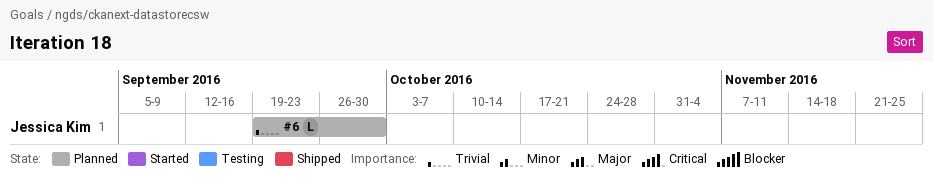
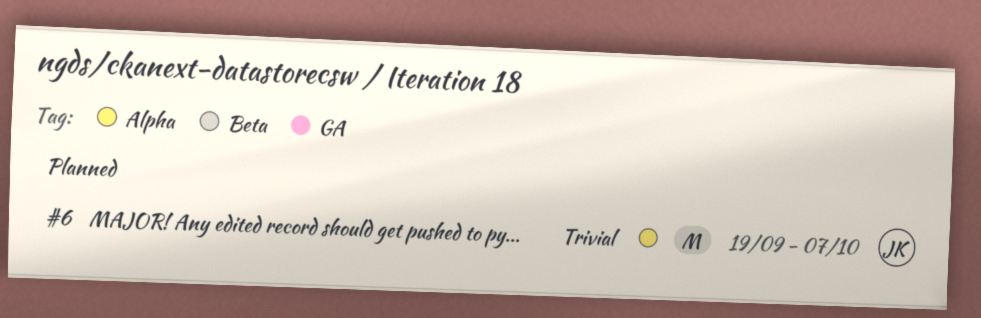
#6, estimate: L -> M
#6, due: Sep 30 -> Oct 7

